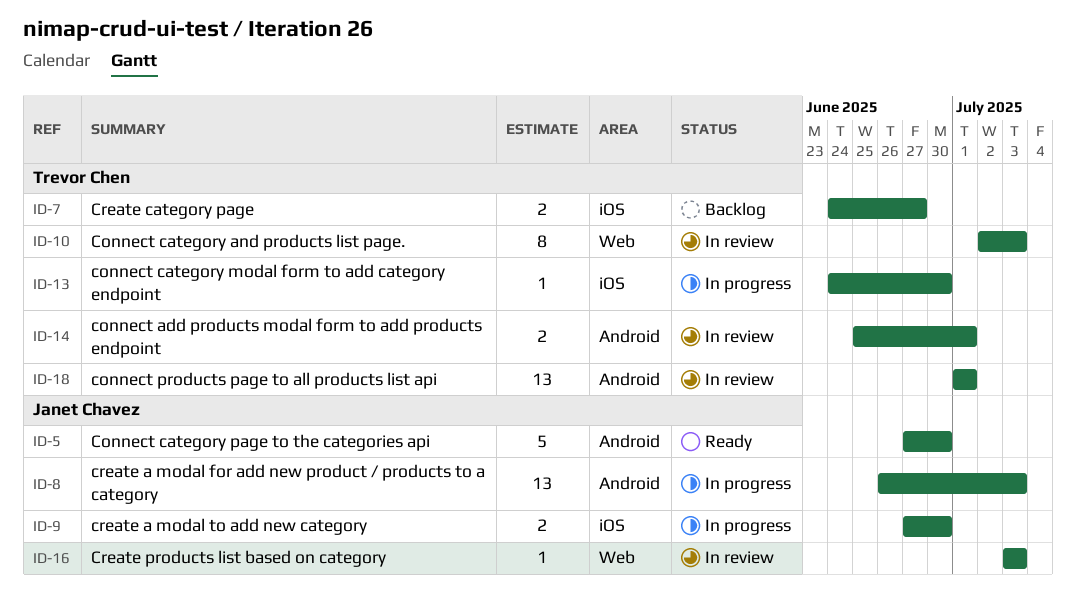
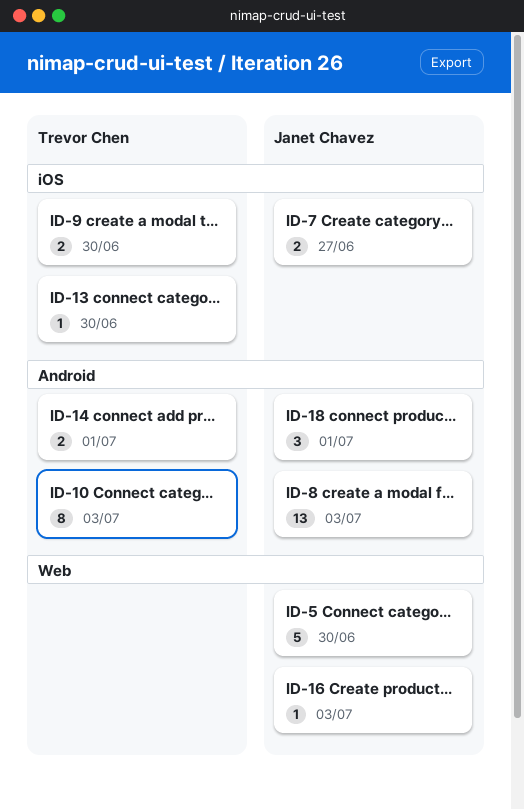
ID-5, label: Android -> Web
ID-7, owner: Trevor Chen -> Janet Chavez
ID-9, owner: Janet Chavez -> Trevor Chen
ID-10, label: Web -> Android
ID-18, owner: Trevor Chen -> Janet Chavez
ID-18, estimate: 13 -> 3

